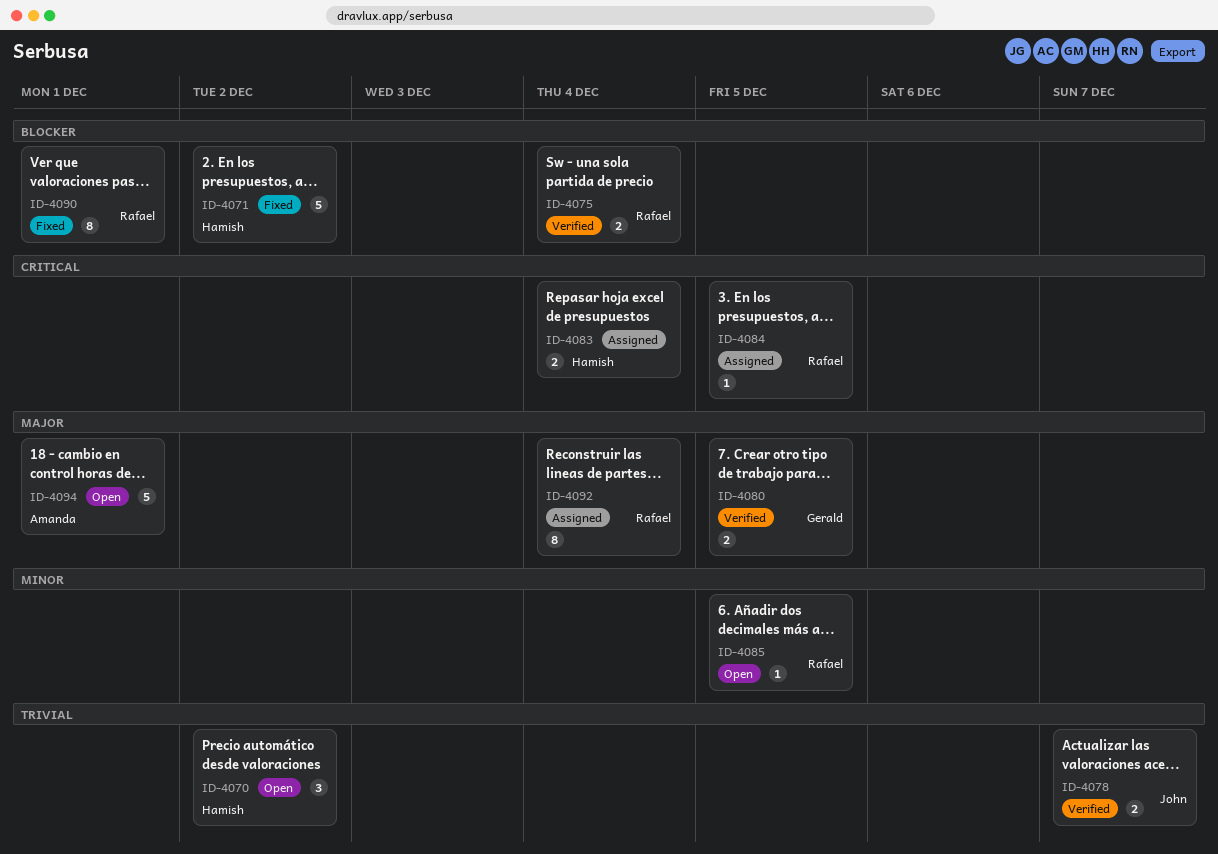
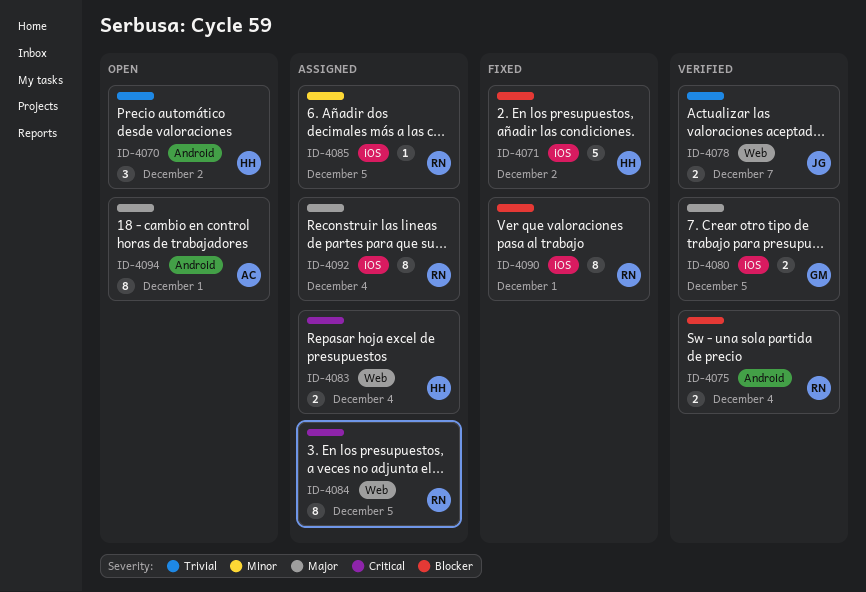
ID-4084, estimate: 1 -> 8
ID-4085, status: Open -> Assigned
ID-4094, estimate: 5 -> 8

